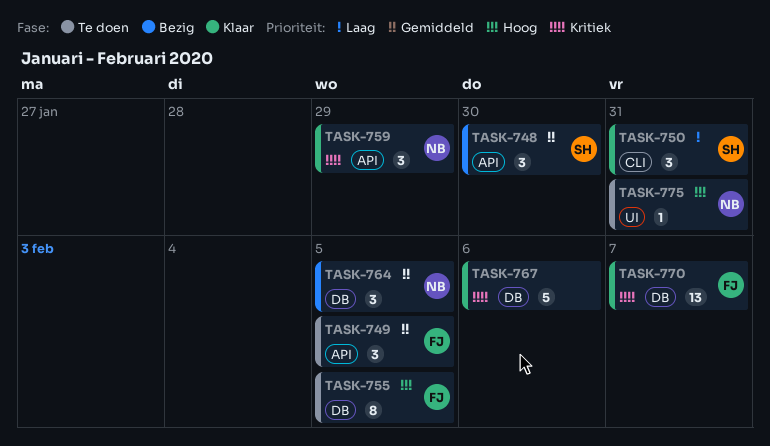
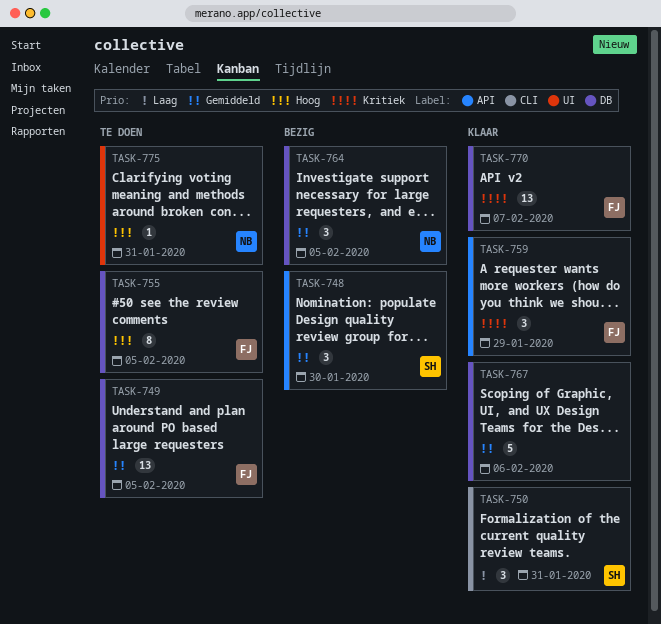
TASK-749, label: API -> DB
TASK-749, estimate: 3 -> 13
TASK-759, owner: NB -> FJ
TASK-767, priority: Kritiek -> Gemiddeld

